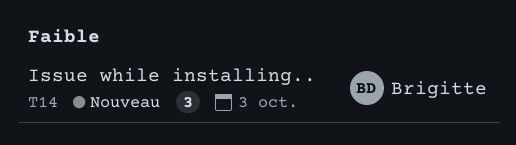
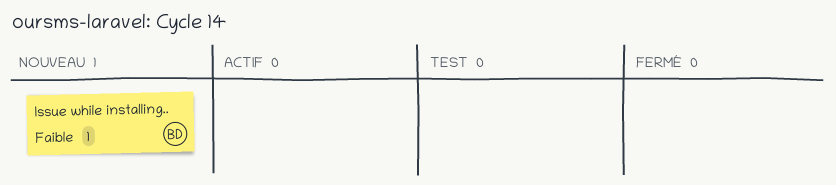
Issue while installing.., estimate: 3 -> 1

